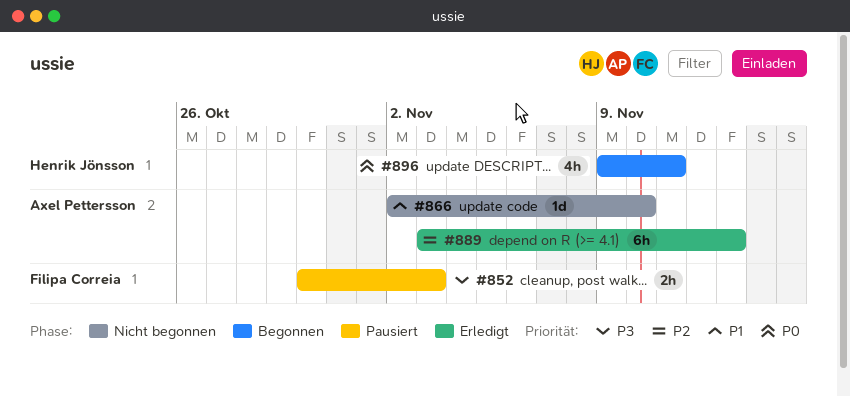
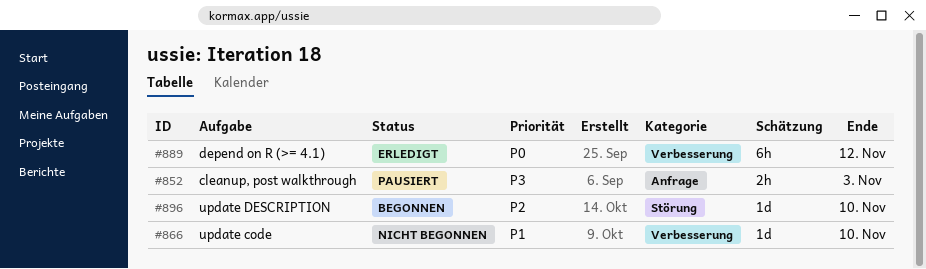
#889, priority: P2 -> P0
#889, due: Nov 13 -> Nov 12
#896, priority: P0 -> P2
#896, estimate: 4h -> 1d
#896, due: Nov 11 -> Nov 10

